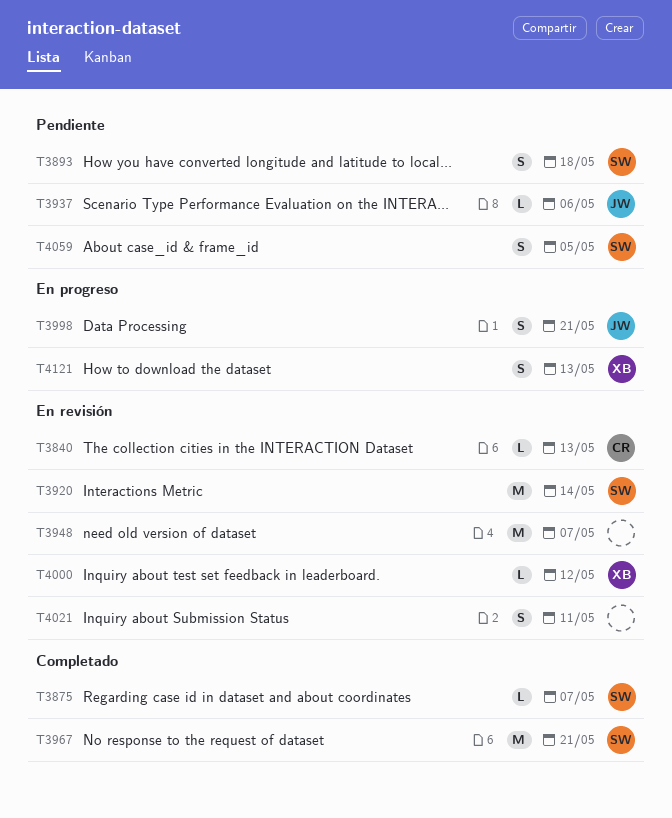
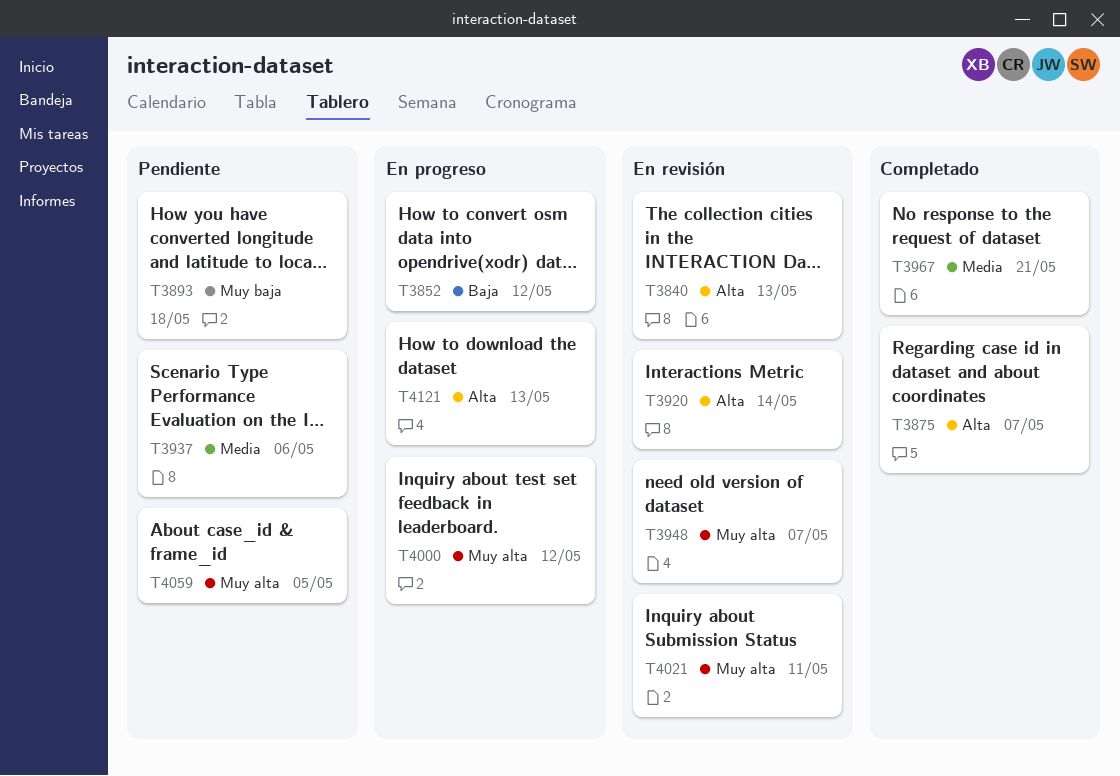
T3852: none -> present
T3998: present -> none
T4000, status: En revisión -> En progreso

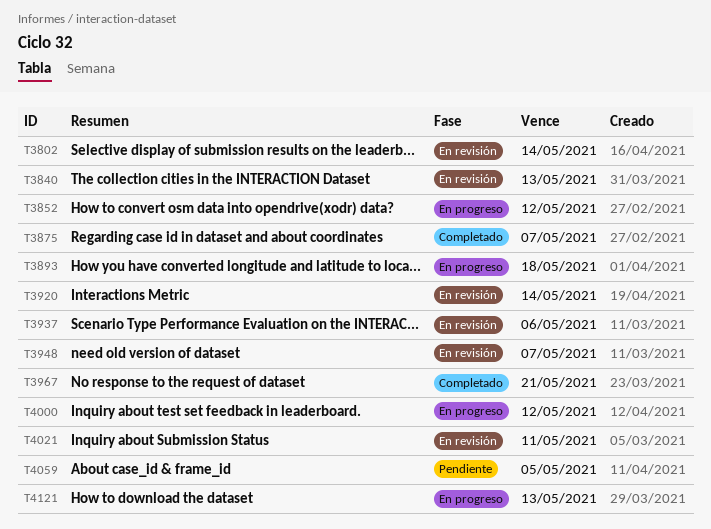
T3802: none -> present
T3893, status: Pendiente -> En progreso
T3937, status: Pendiente -> En revisión

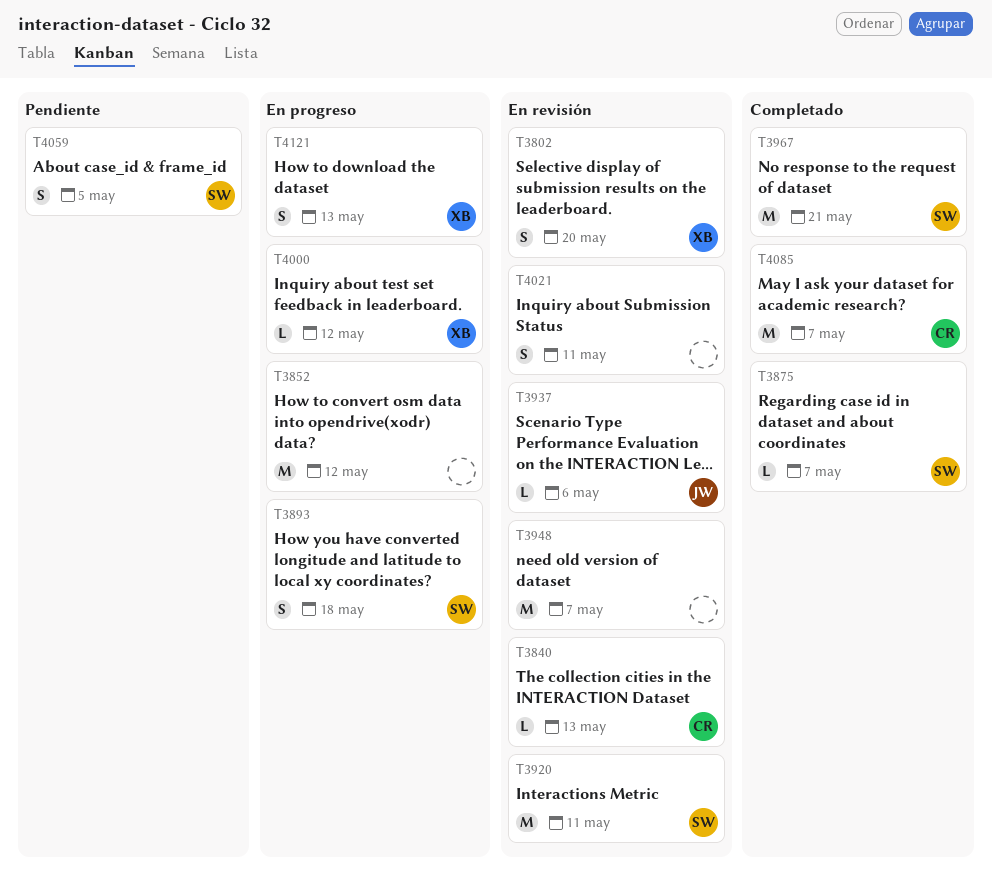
T3802, due: May 14 -> May 20
T3920, due: May 14 -> May 11
T4085: none -> present

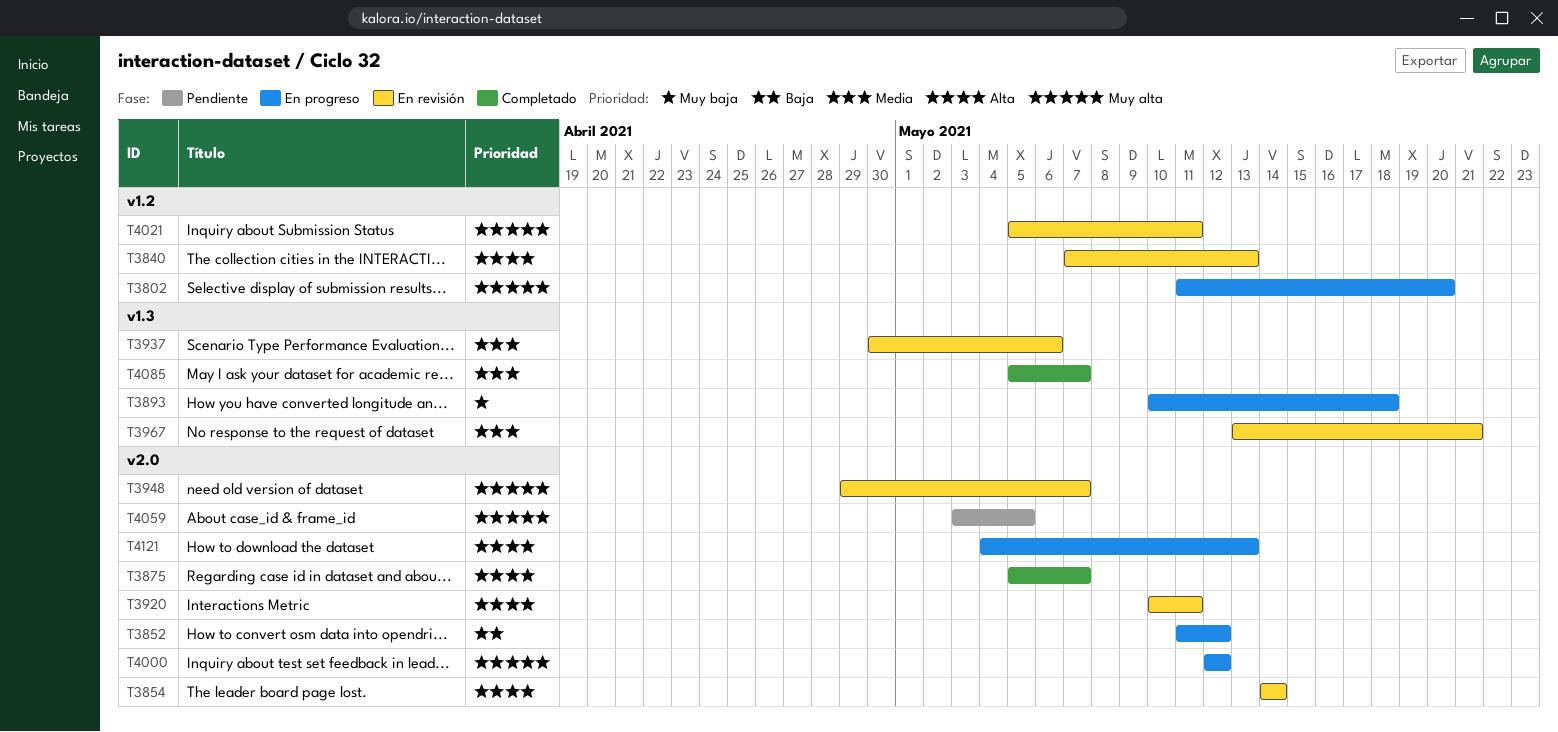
T3802, status: En revisión -> En progreso
T3854: none -> present
T3967, status: Completado -> En revisión

